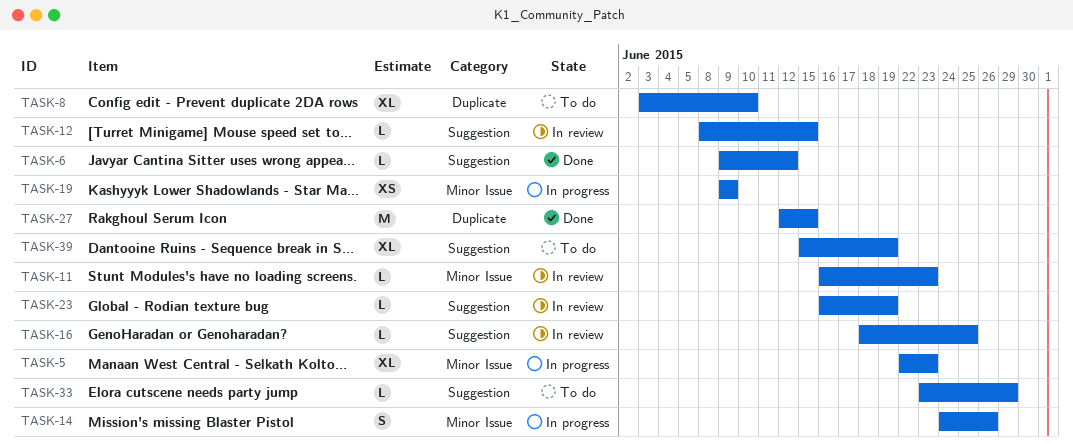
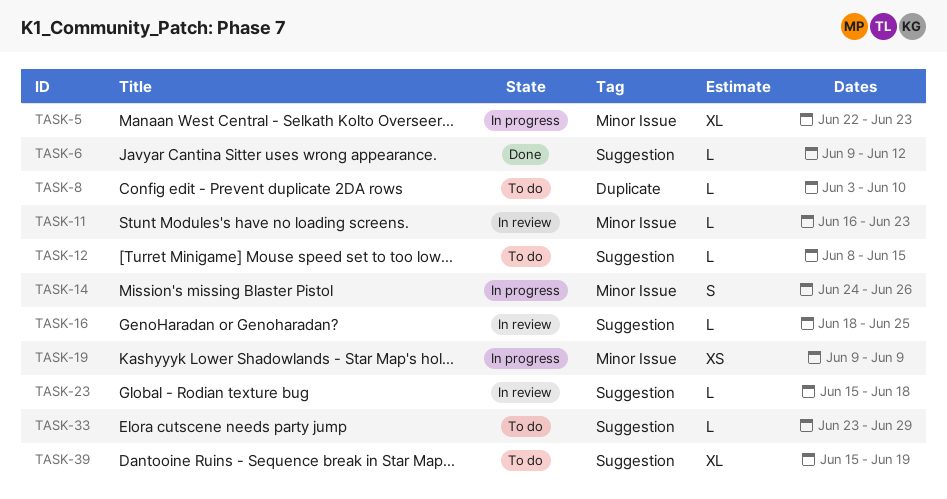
TASK-8, estimate: XL -> L
TASK-12, status: In review -> To do
TASK-23, start: Jun 16 -> Jun 15
TASK-23, due: Jun 19 -> Jun 18
TASK-27: present -> none

